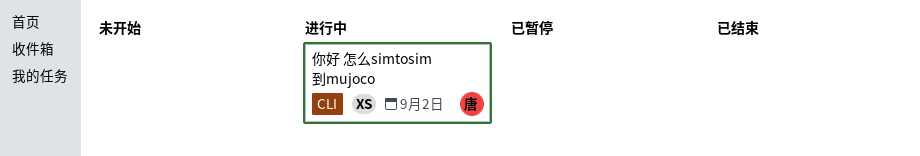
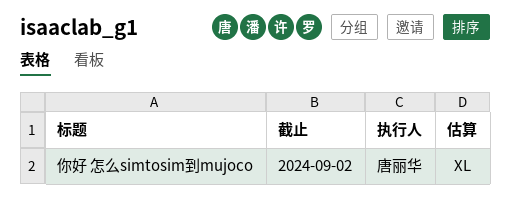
你好 怎么simtosim到mujoco, estimate: XS -> XL

